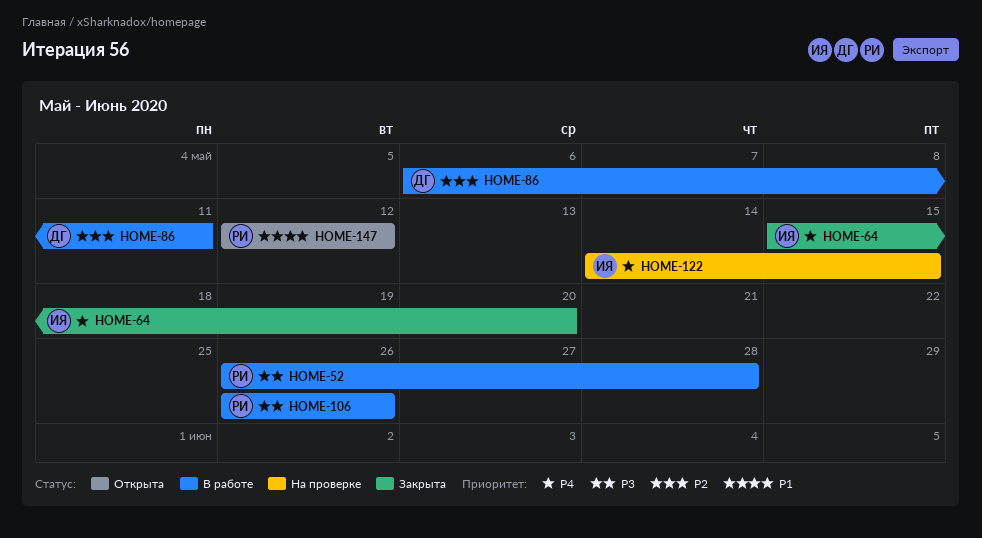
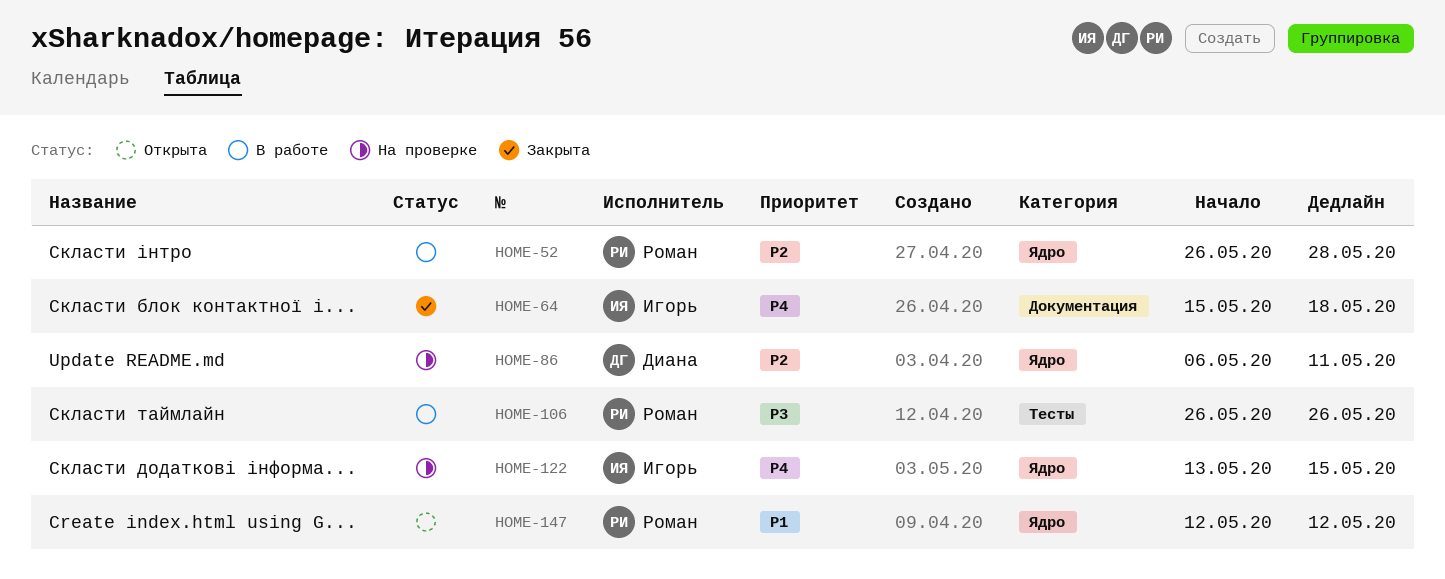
HOME-52, priority: P3 -> P2
HOME-64, due: May 20 -> May 18
HOME-86, status: В работе -> На проверке
HOME-122, start: May 14 -> May 13

